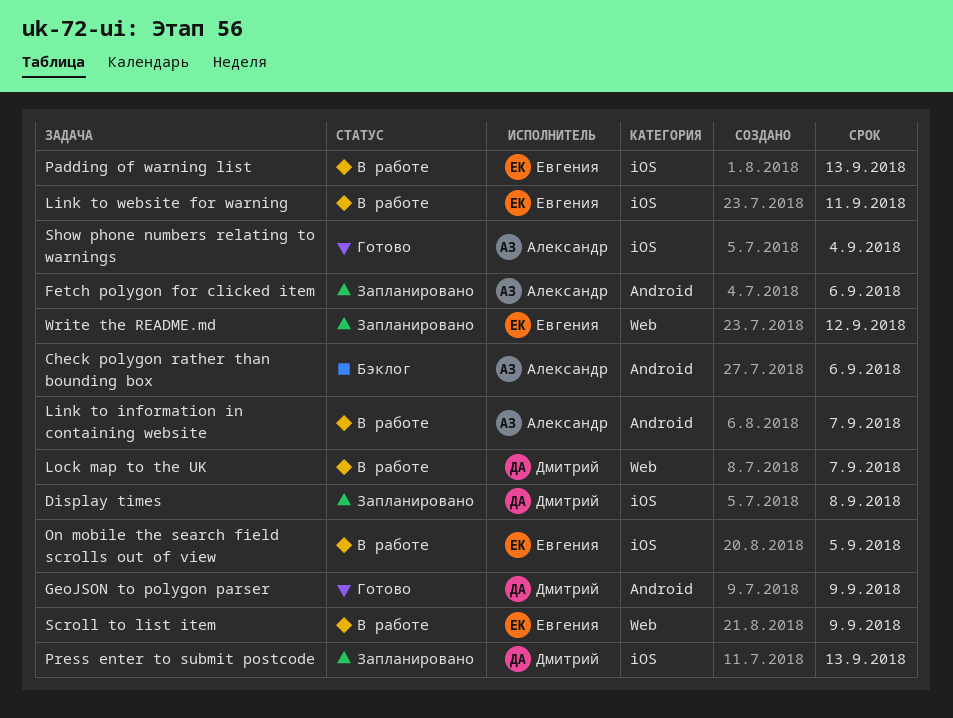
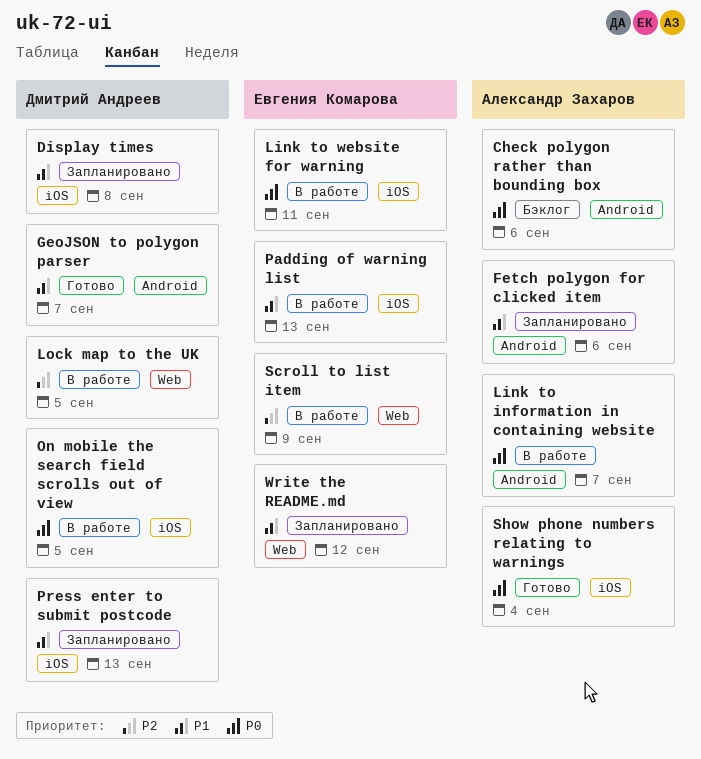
GeoJSON to polygon parser, due: Sep 9 -> Sep 7
Lock map to the UK, due: Sep 7 -> Sep 5
On mobile the search field scrolls out of view, owner: Евгения Комарова -> Дмитрий Андреев

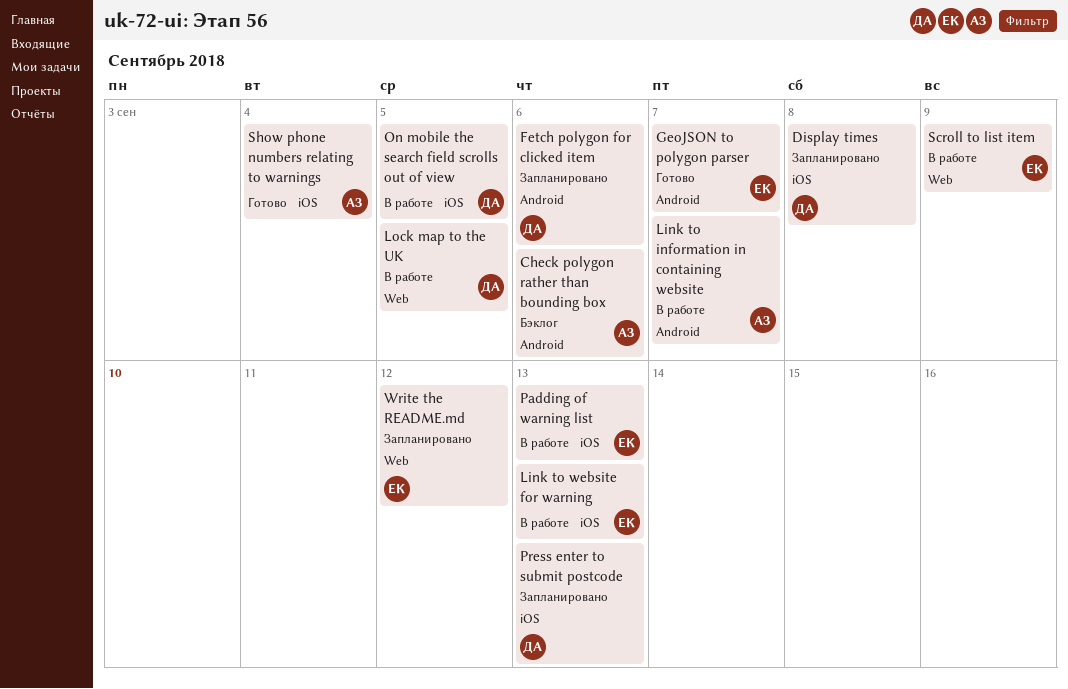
Fetch polygon for clicked item, owner: Александр Захаров -> Дмитрий Андреев
GeoJSON to polygon parser, owner: Дмитрий Андреев -> Евгения Комарова
Link to website for warning, due: Sep 11 -> Sep 13

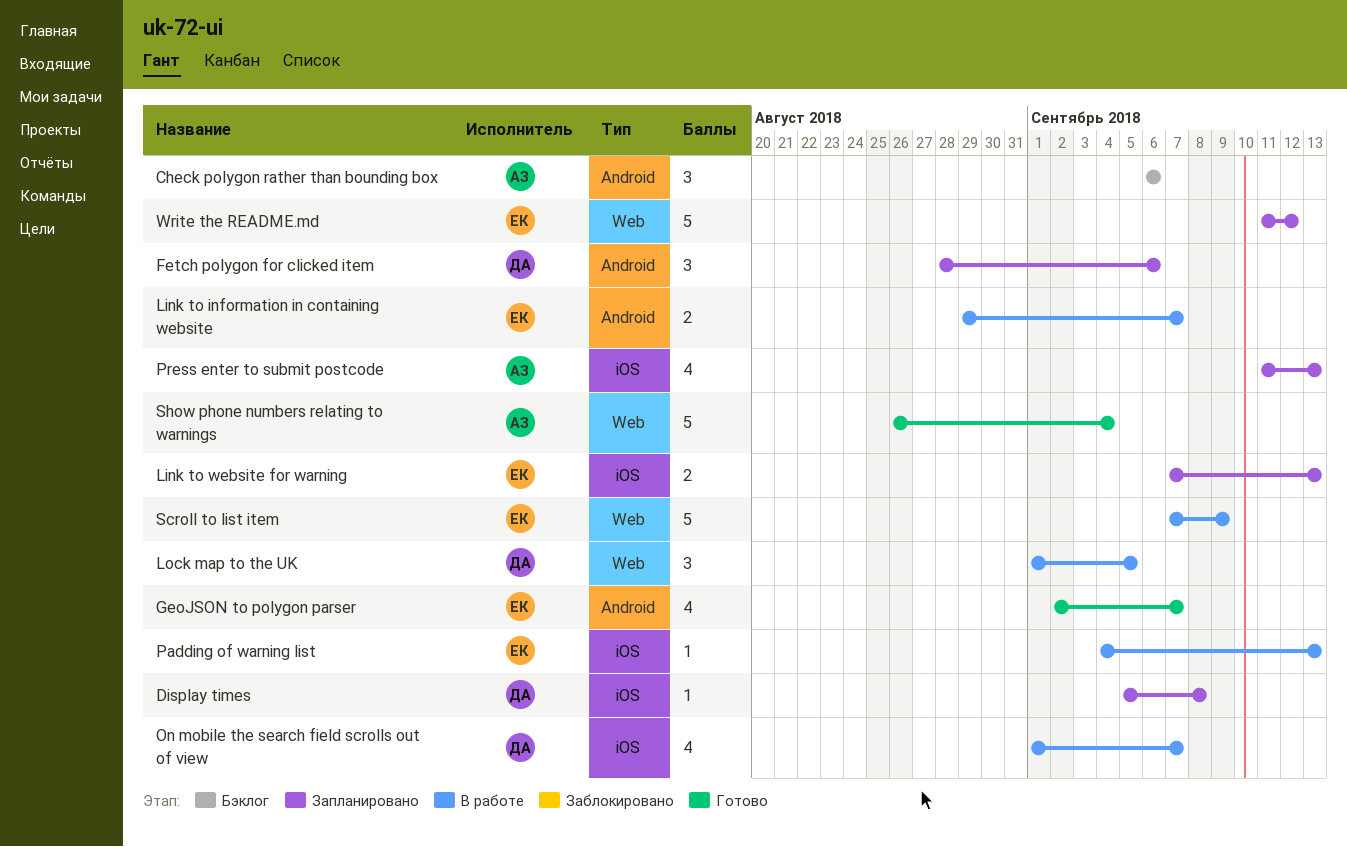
Link to information in containing website, owner: АЗ -> ЕК
Link to website for warning, status: В работе -> Запланировано
On mobile the search field scrolls out of view, due: Sep 5 -> Sep 7
Press enter to submit postcode, owner: ДА -> АЗ
Show phone numbers relating to warnings, label: iOS -> Web

